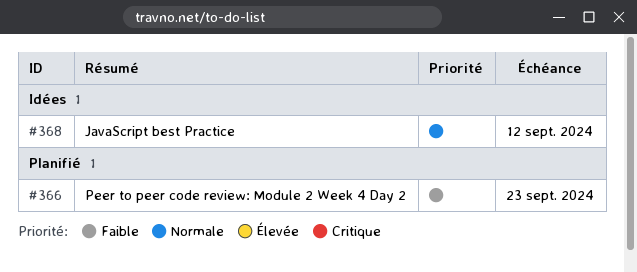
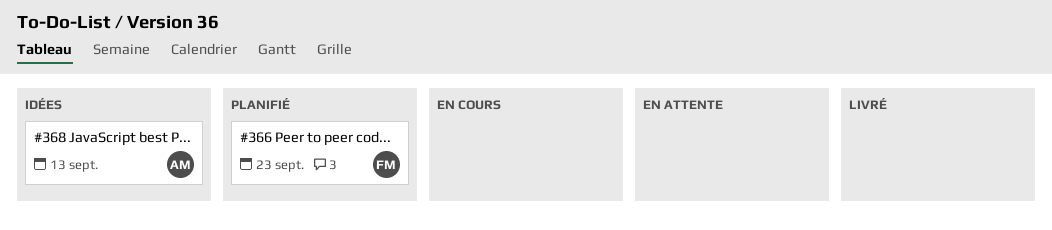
#368, due: Sep 12 -> Sep 13

